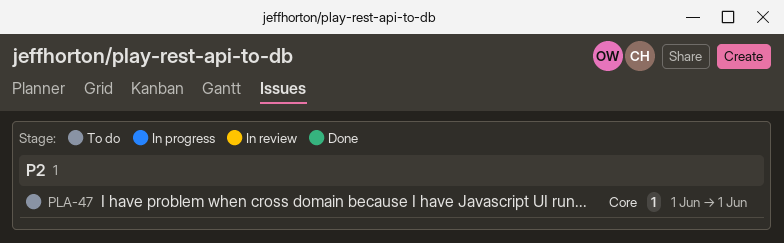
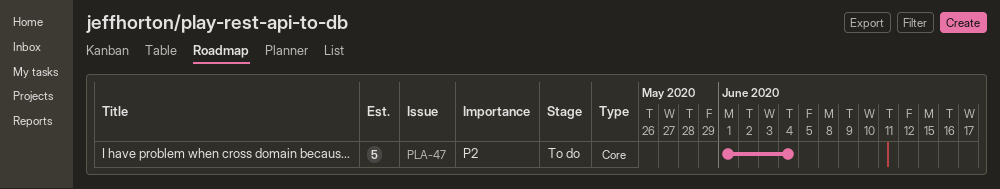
PLA-47, estimate: 1 -> 5
PLA-47, due: Jun 1 -> Jun 4

